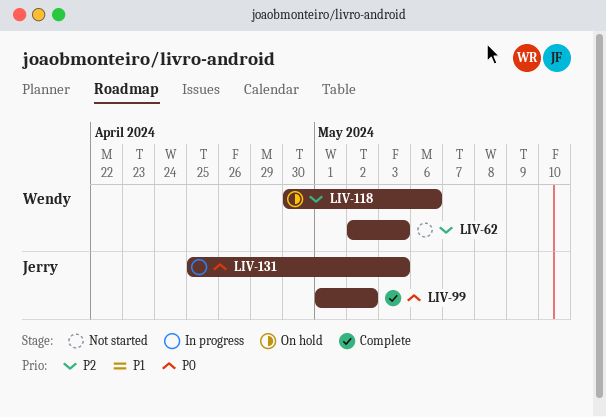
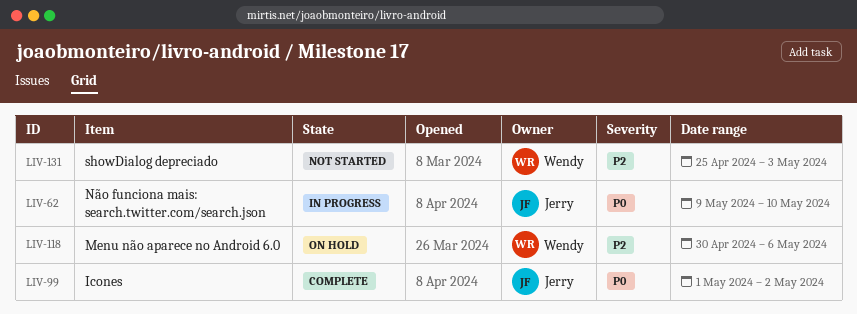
LIV-62, status: Not started -> In progress
LIV-62, owner: Wendy -> Jerry
LIV-62, priority: P2 -> P0
LIV-62, start: May 2 -> May 9
LIV-62, due: May 3 -> May 10
LIV-131, status: In progress -> Not started
LIV-131, owner: Jerry -> Wendy
LIV-131, priority: P0 -> P2

